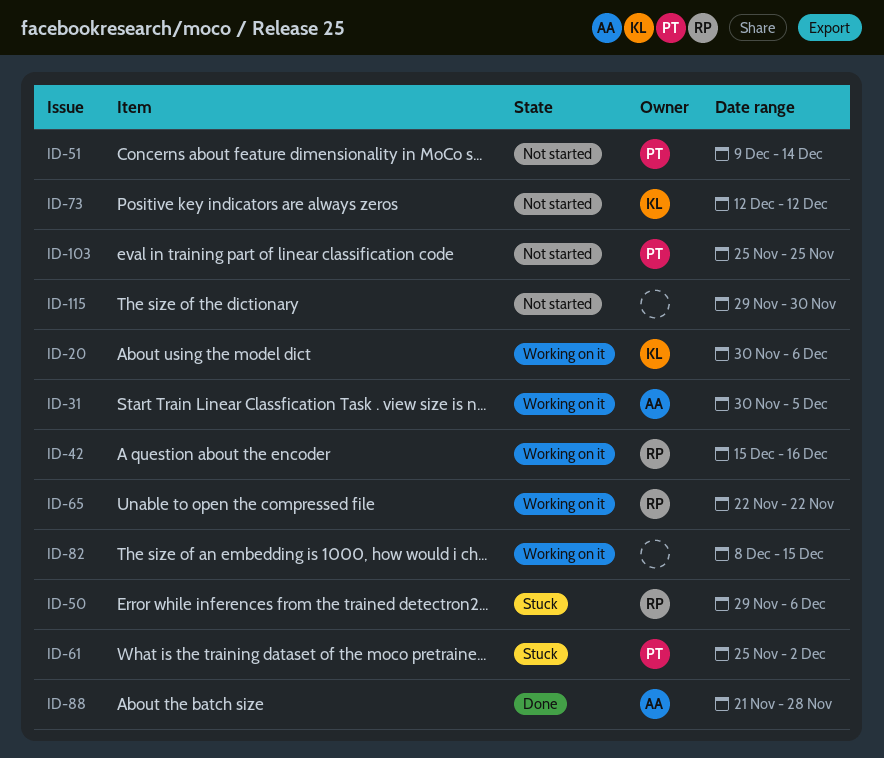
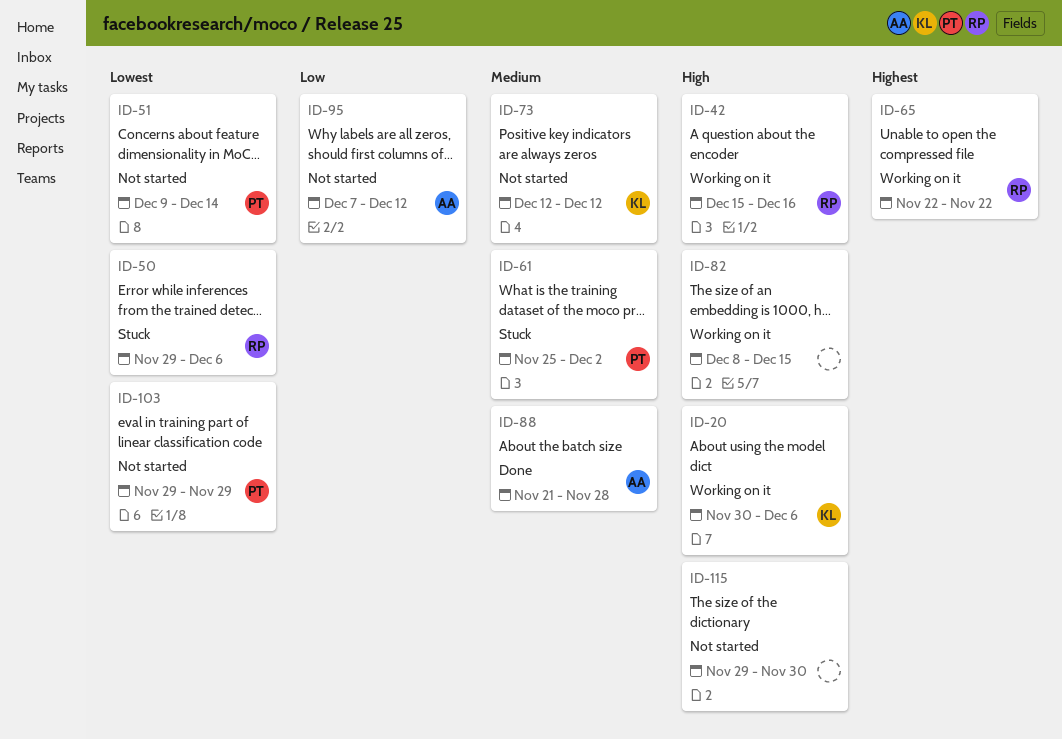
ID-31: present -> none
ID-95: none -> present
ID-103, start: Nov 25 -> Nov 29
ID-103, due: Nov 25 -> Nov 29

